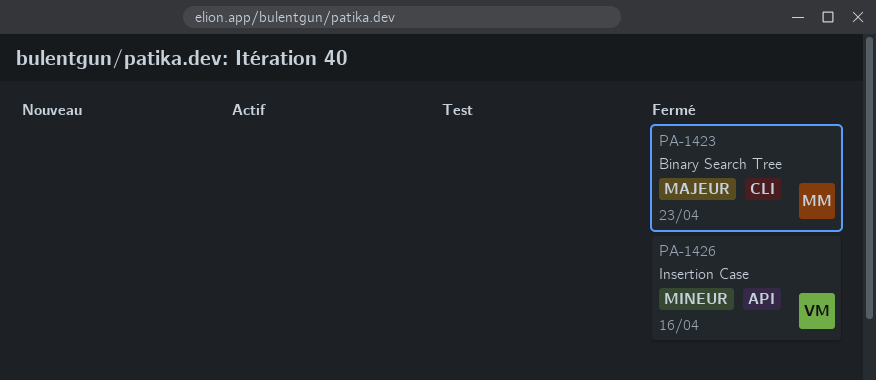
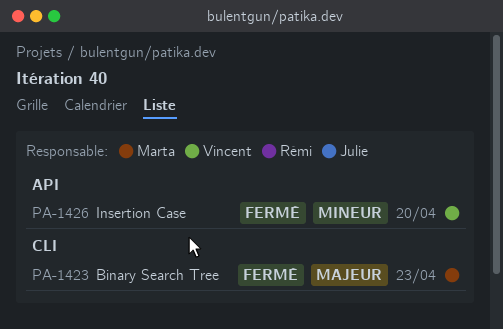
PA-1426, due: Apr 16 -> Apr 20

